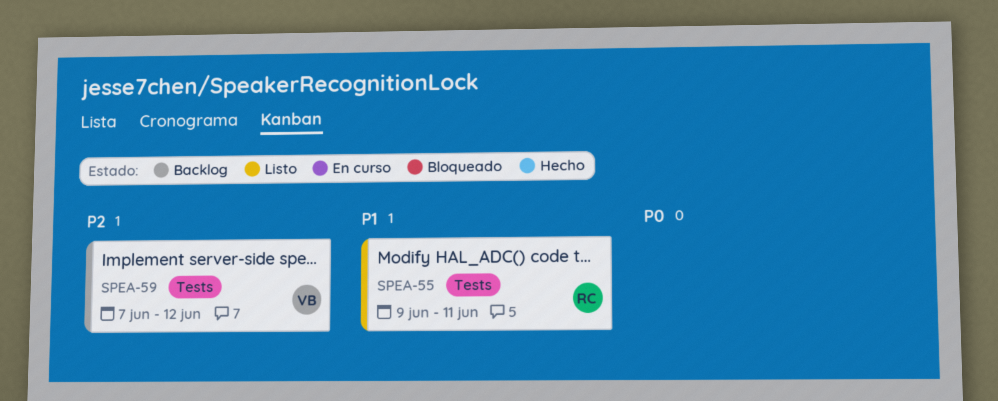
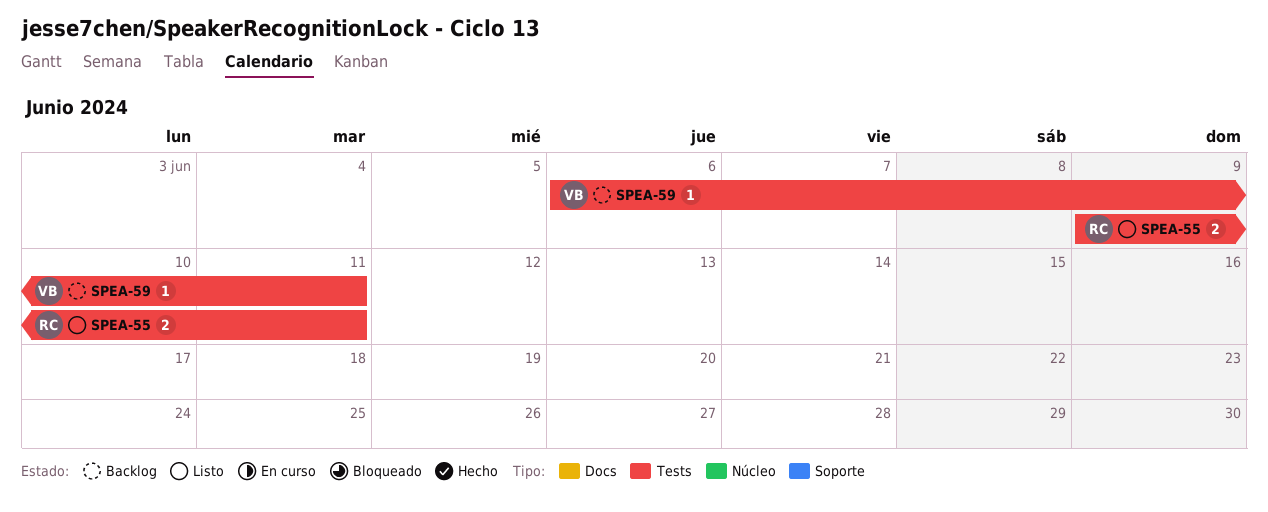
SPEA-59, start: Jun 7 -> Jun 6
SPEA-59, due: Jun 12 -> Jun 11

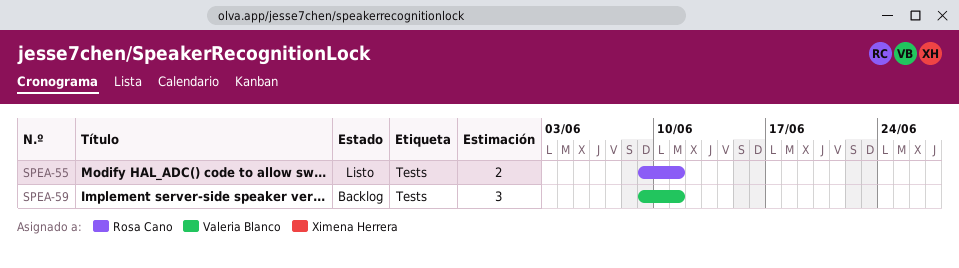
SPEA-59, estimate: 1 -> 3
SPEA-59, start: Jun 6 -> Jun 9

